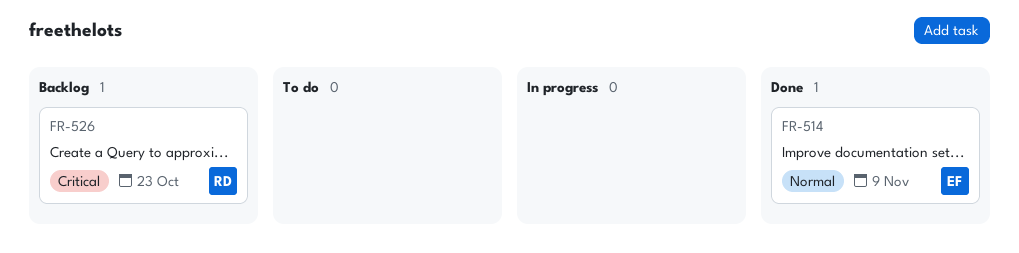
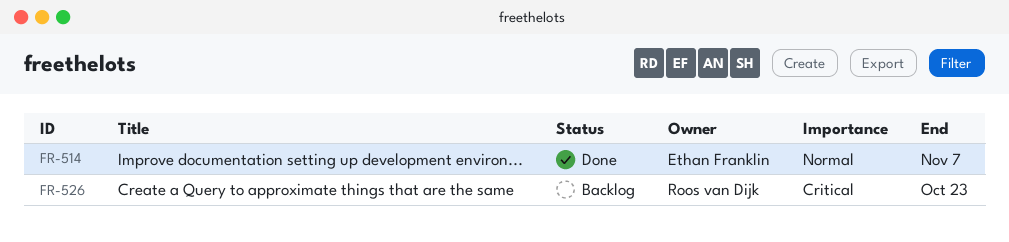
FR-514, due: Nov 9 -> Nov 7

